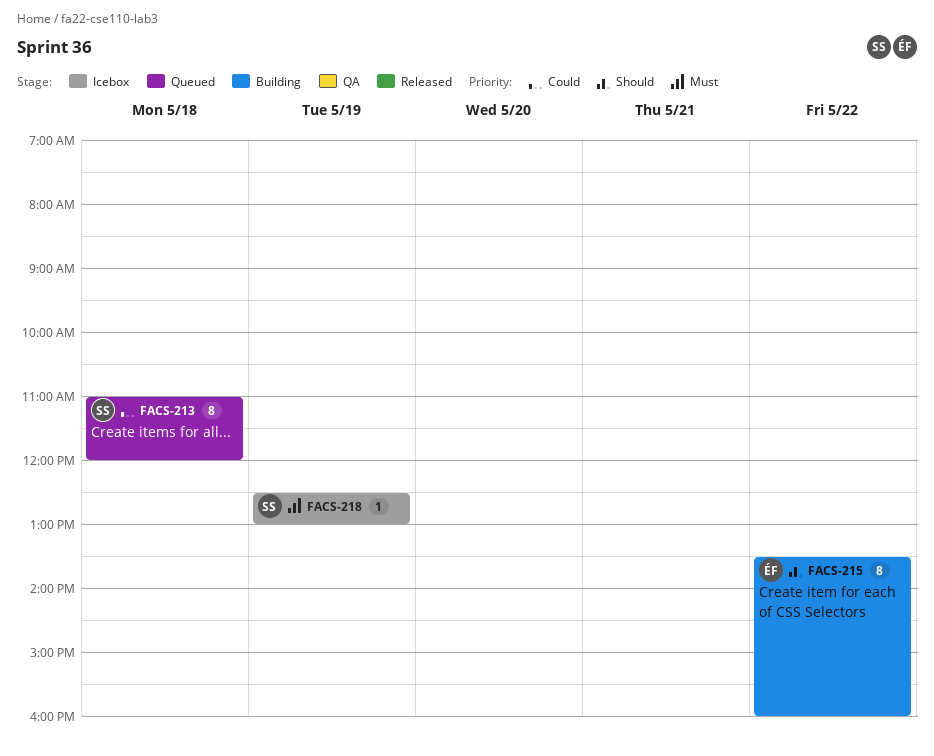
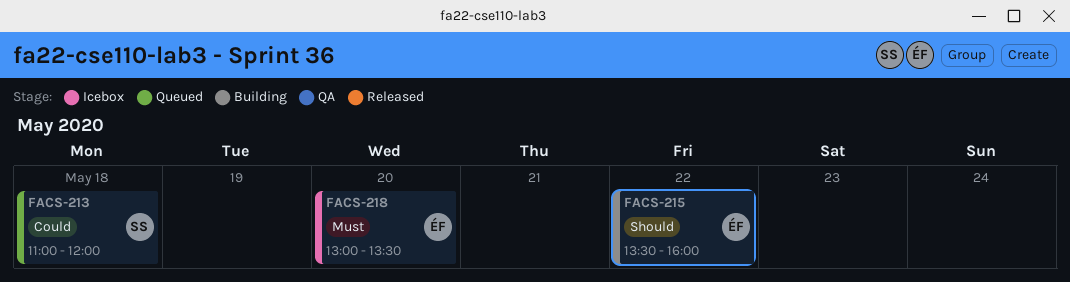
FACS-218, owner: SS -> ÉF
FACS-218, day: May 19 -> May 20
FACS-218, begins: 12:30 -> 13:00
FACS-218, ends: 13:00 -> 13:30

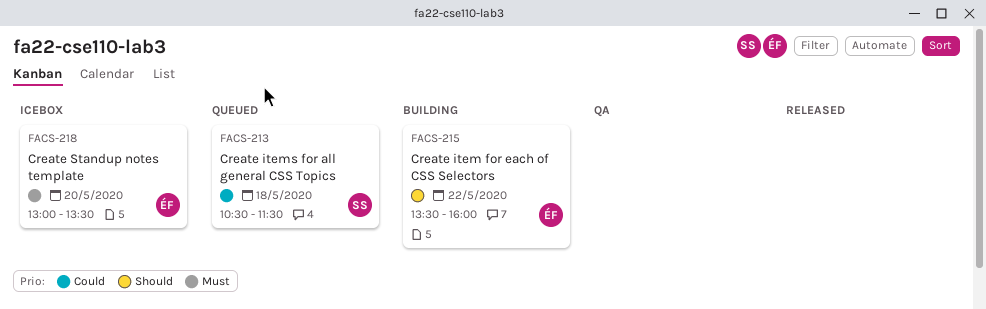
FACS-213, begins: 11:00 -> 10:30
FACS-213, ends: 12:00 -> 11:30

